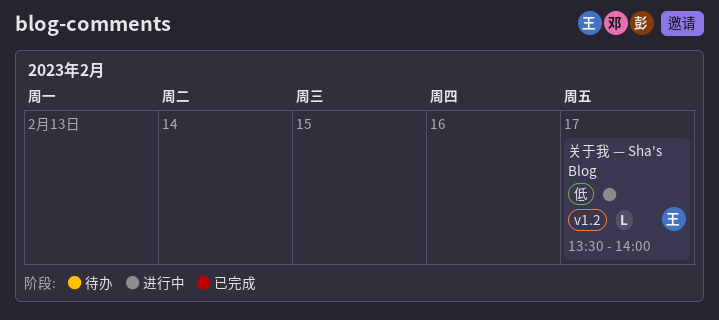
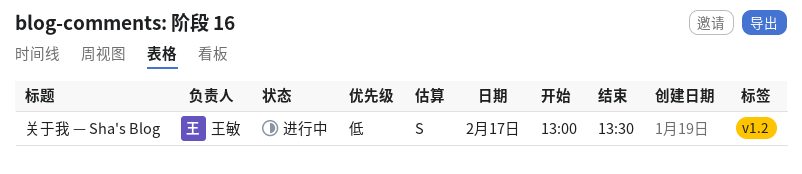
关于我 — Sha's Blog, estimate: L -> S
关于我 — Sha's Blog, begins: 13:30 -> 13:00
关于我 — Sha's Blog, ends: 14:00 -> 13:30

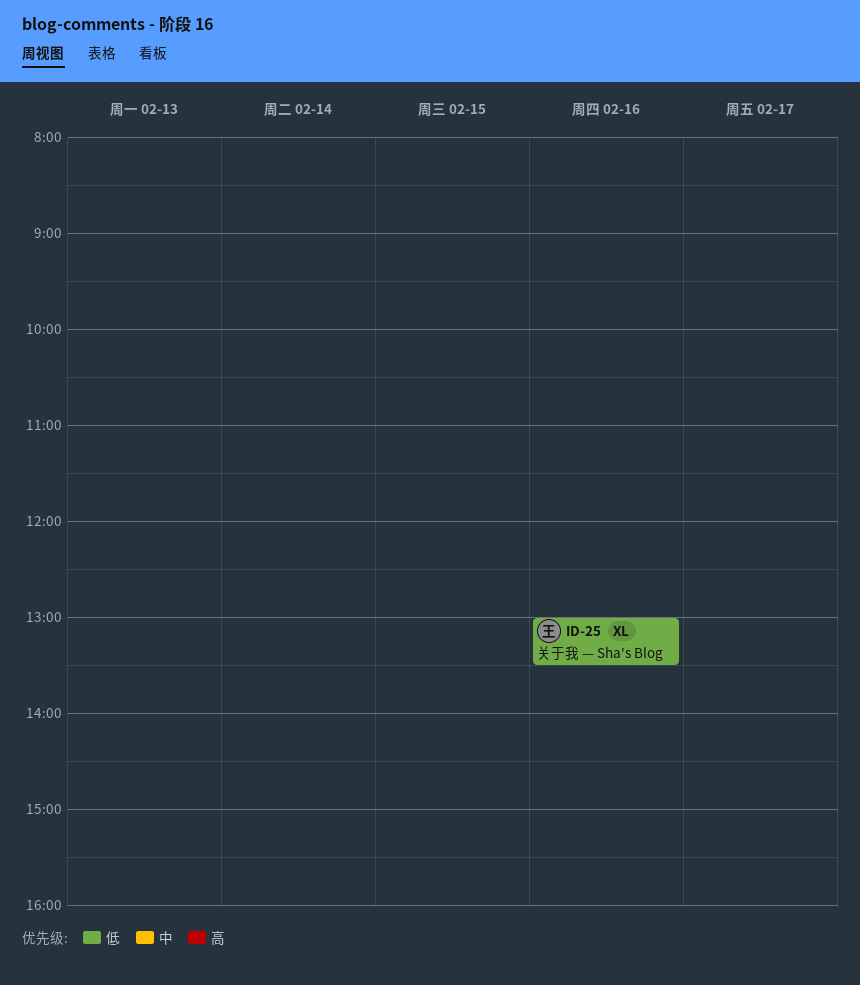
关于我 — Sha's Blog, estimate: S -> XL
关于我 — Sha's Blog, day: Feb 17 -> Feb 16

